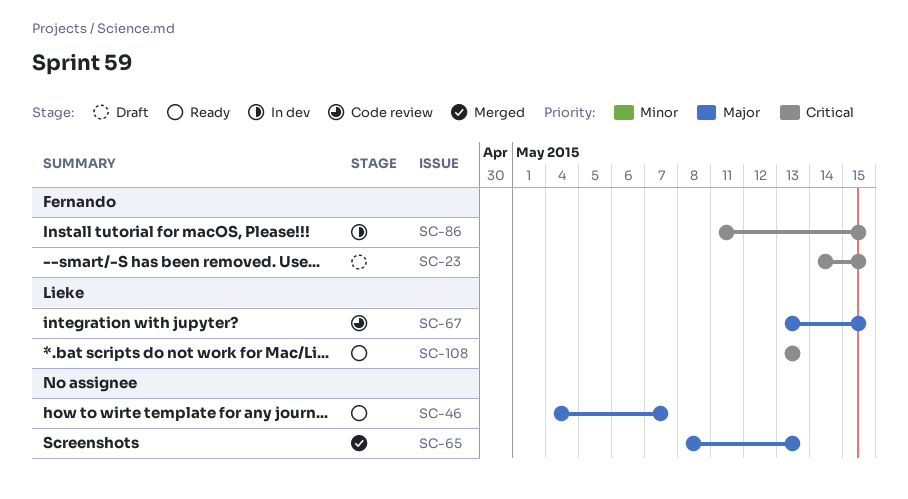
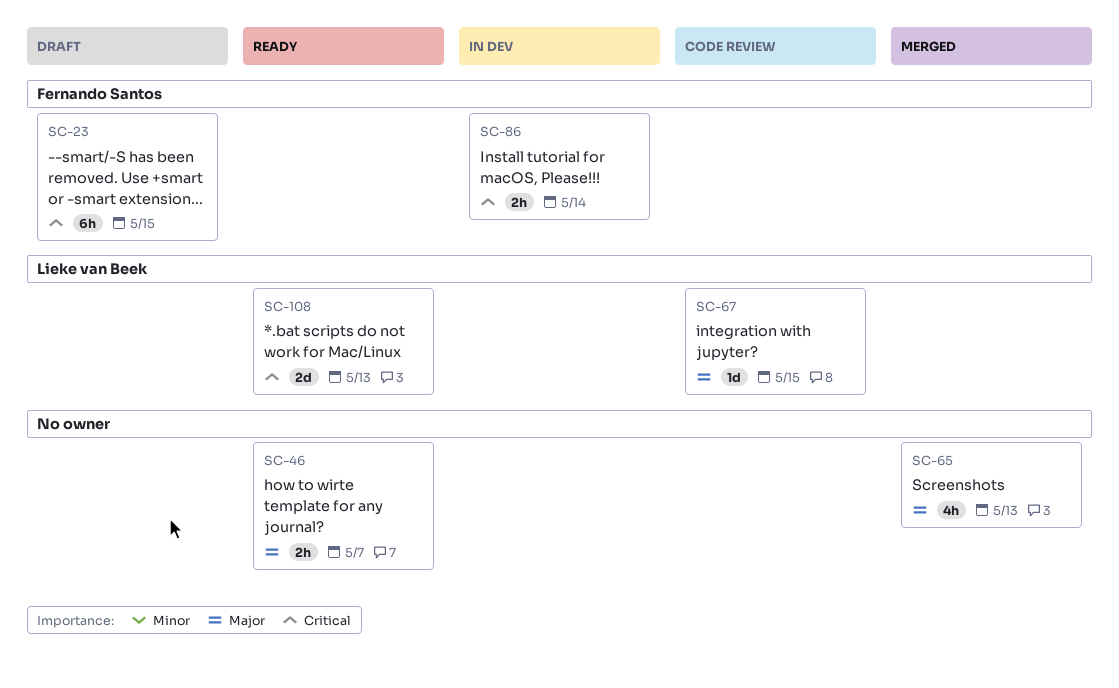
SC-86, due: May 15 -> May 14

